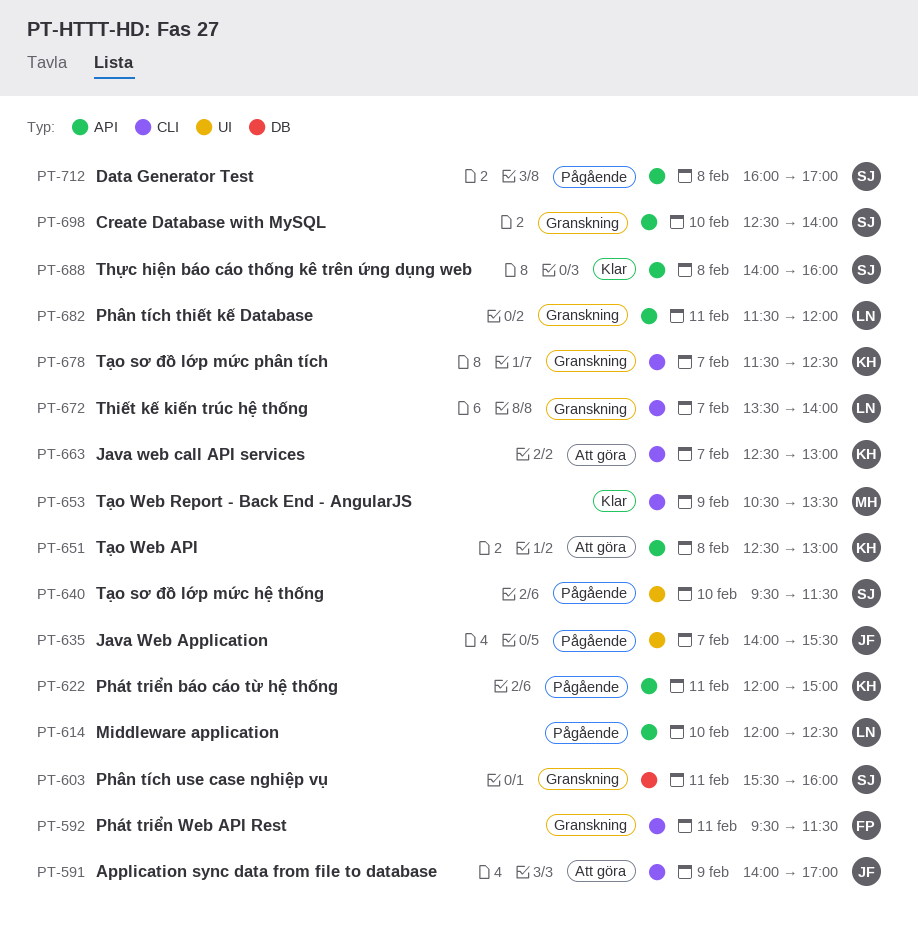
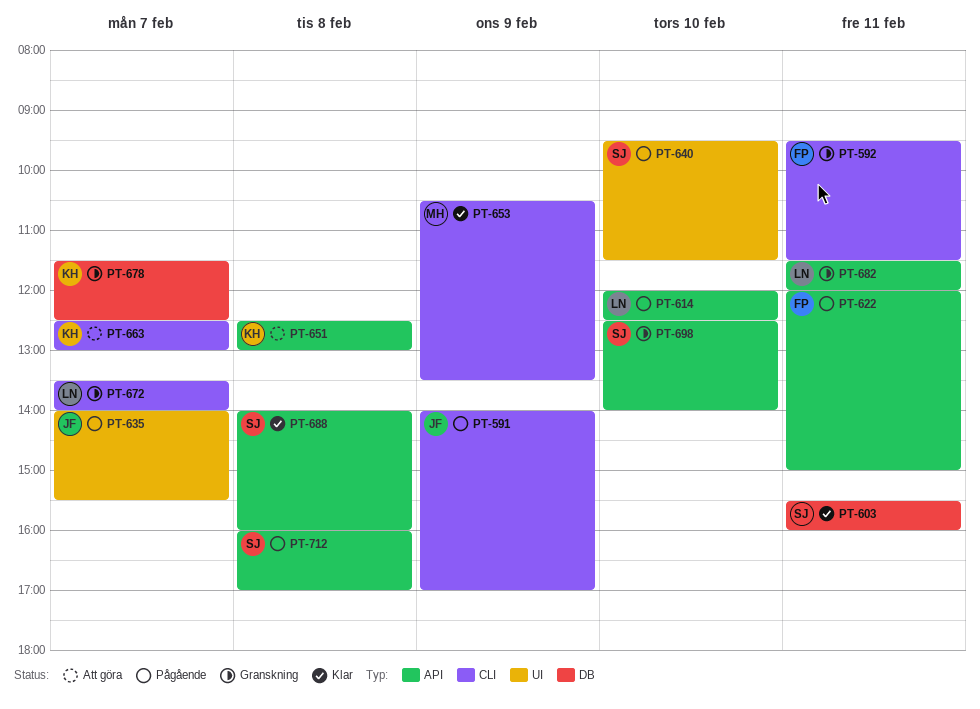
PT-591, status: Att göra -> Pågående
PT-603, status: Granskning -> Klar
PT-622, owner: KH -> FP
PT-678, label: CLI -> DB

